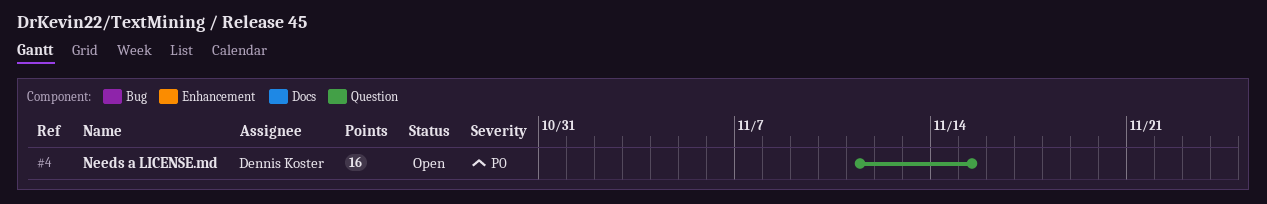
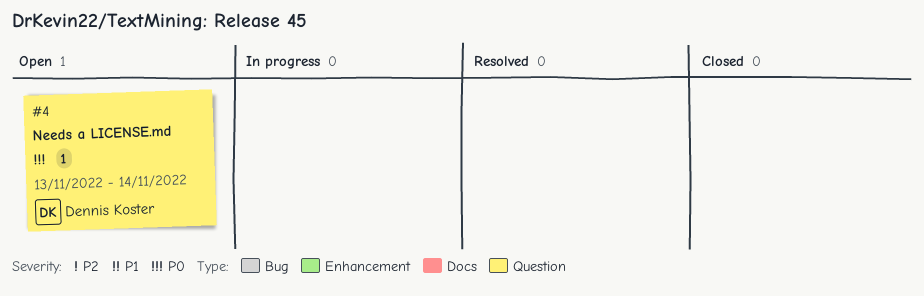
#4, estimate: 16 -> 1
#4, start: Nov 11 -> Nov 13
#4, due: Nov 15 -> Nov 14

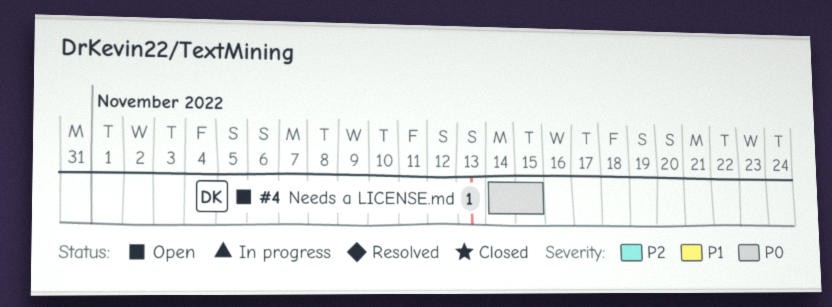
#4, start: Nov 13 -> Nov 14
#4, due: Nov 14 -> Nov 15

